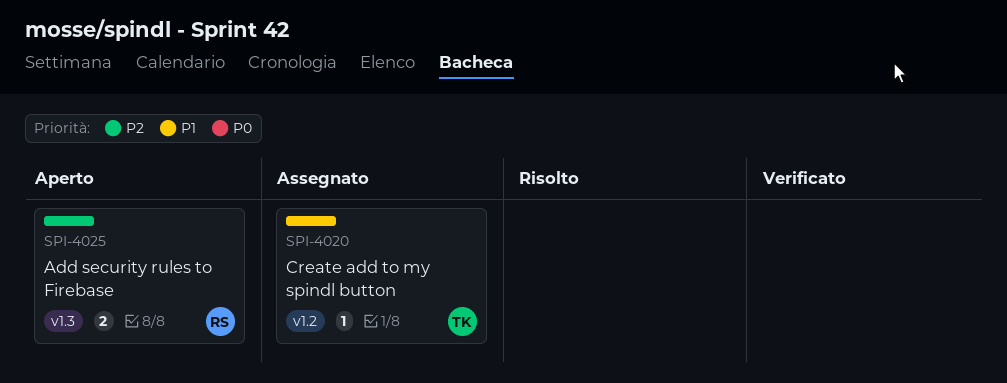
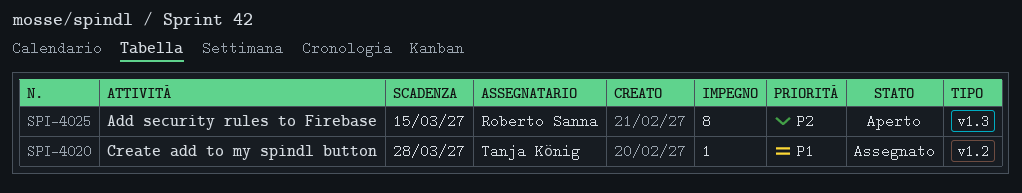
SPI-4025, estimate: 2 -> 8

